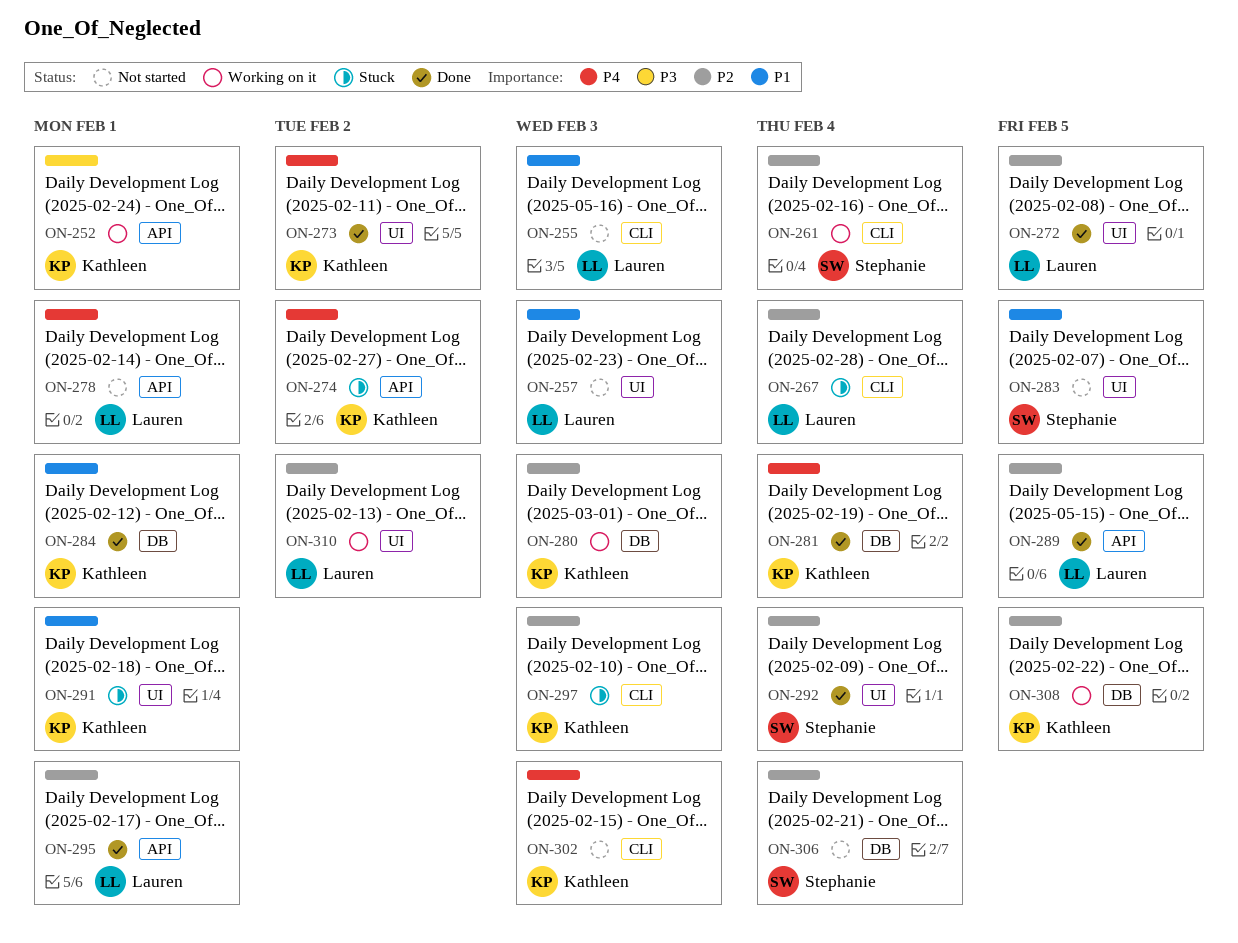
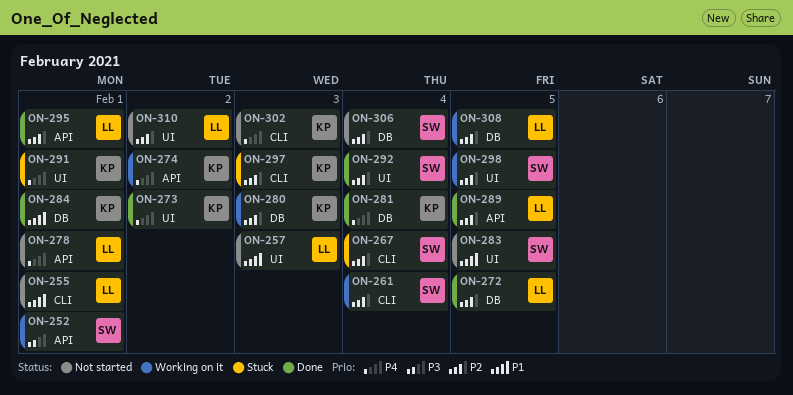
ON-252, owner: Kathleen -> Stephanie
ON-255, due: Feb 3 -> Feb 1
ON-267, owner: Lauren -> Stephanie
ON-272, label: UI -> DB
ON-274, status: Stuck -> Working on it
ON-291, priority: P1 -> P4
ON-298: none -> present
ON-308, owner: Kathleen -> Lauren
ON-310, status: Working on it -> Not started

